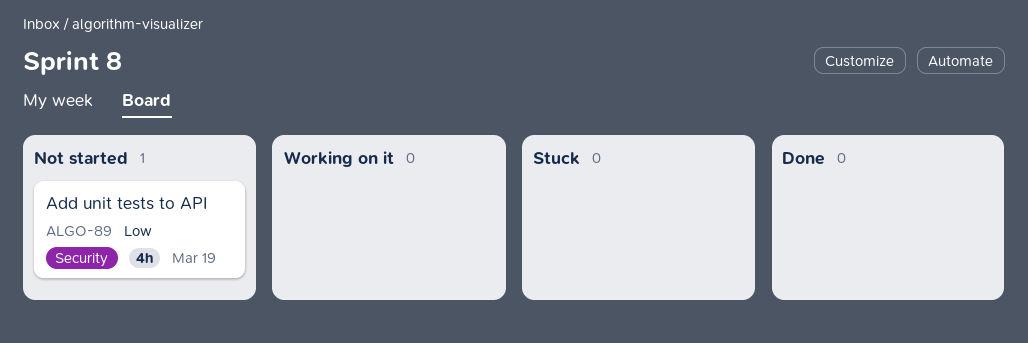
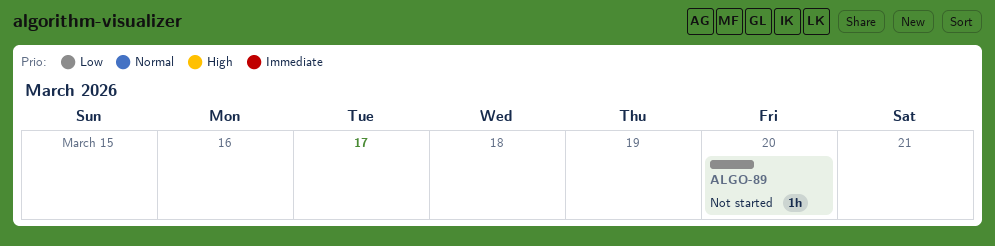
ALGO-89, estimate: 4h -> 1h
ALGO-89, due: Mar 19 -> Mar 20

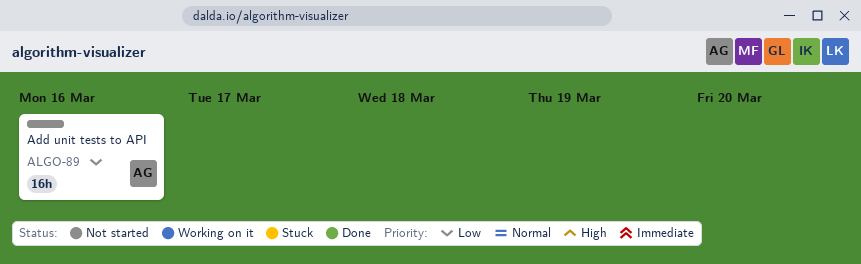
ALGO-89, estimate: 1h -> 16h
ALGO-89, due: Mar 20 -> Mar 16

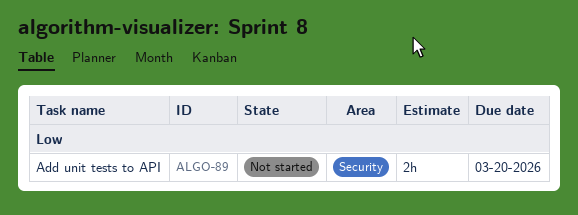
ALGO-89, estimate: 16h -> 2h
ALGO-89, due: Mar 16 -> Mar 20

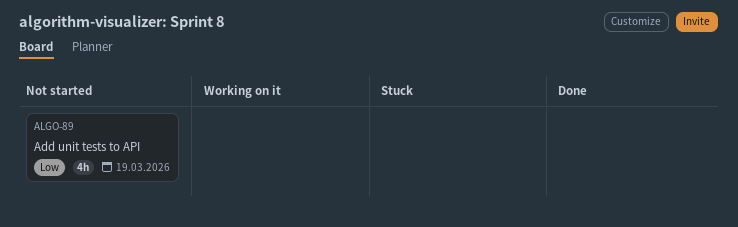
ALGO-89, estimate: 2h -> 4h
ALGO-89, due: Mar 20 -> Mar 19

